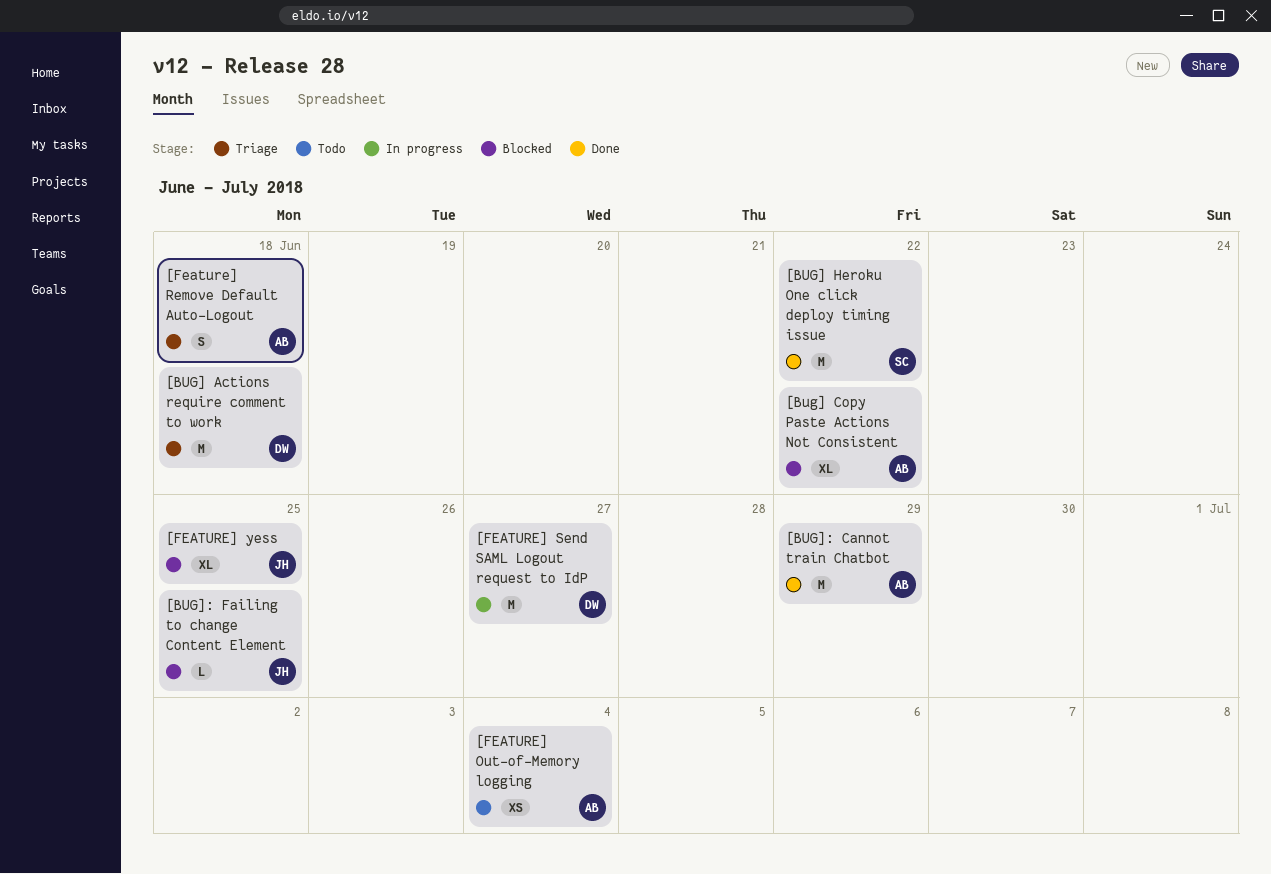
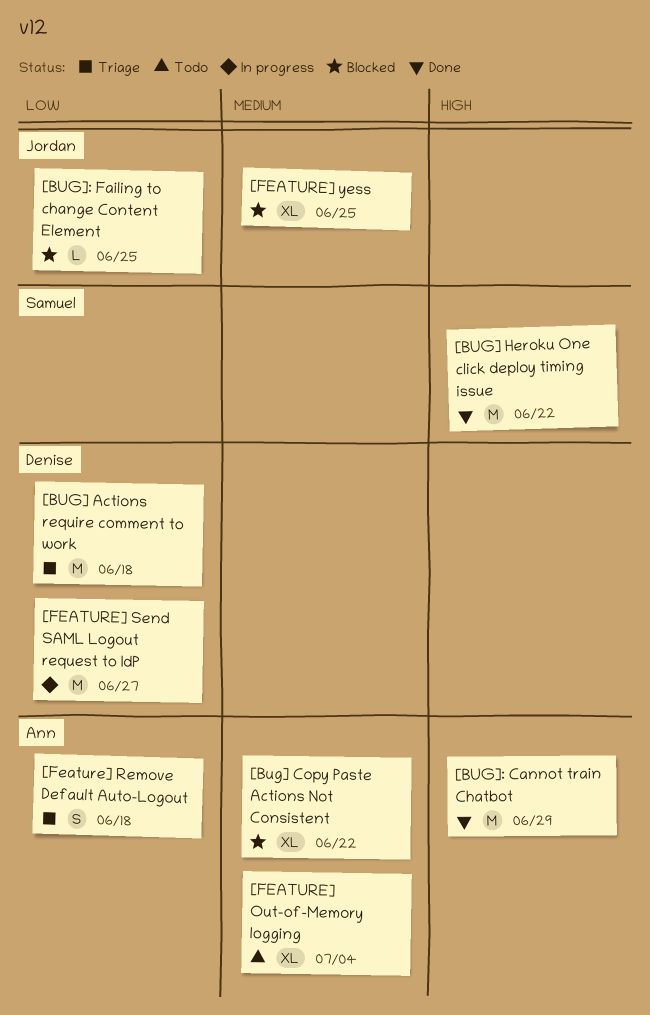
[FEATURE] Out-of-Memory logging, estimate: XS -> XL

